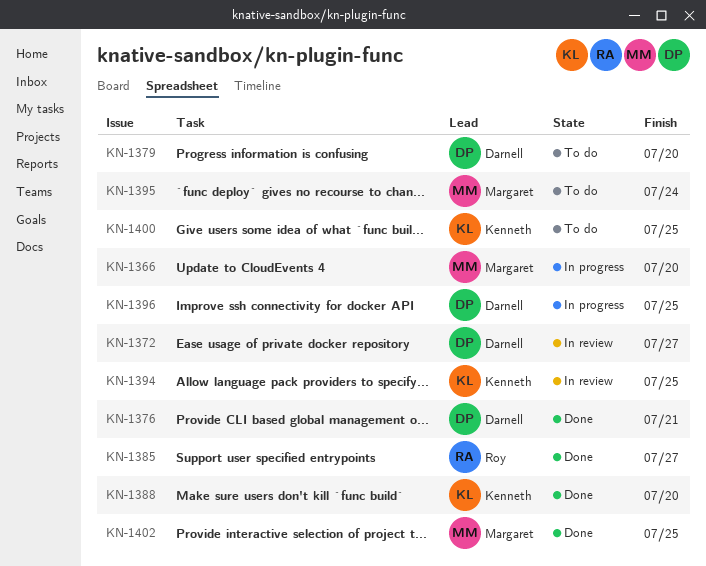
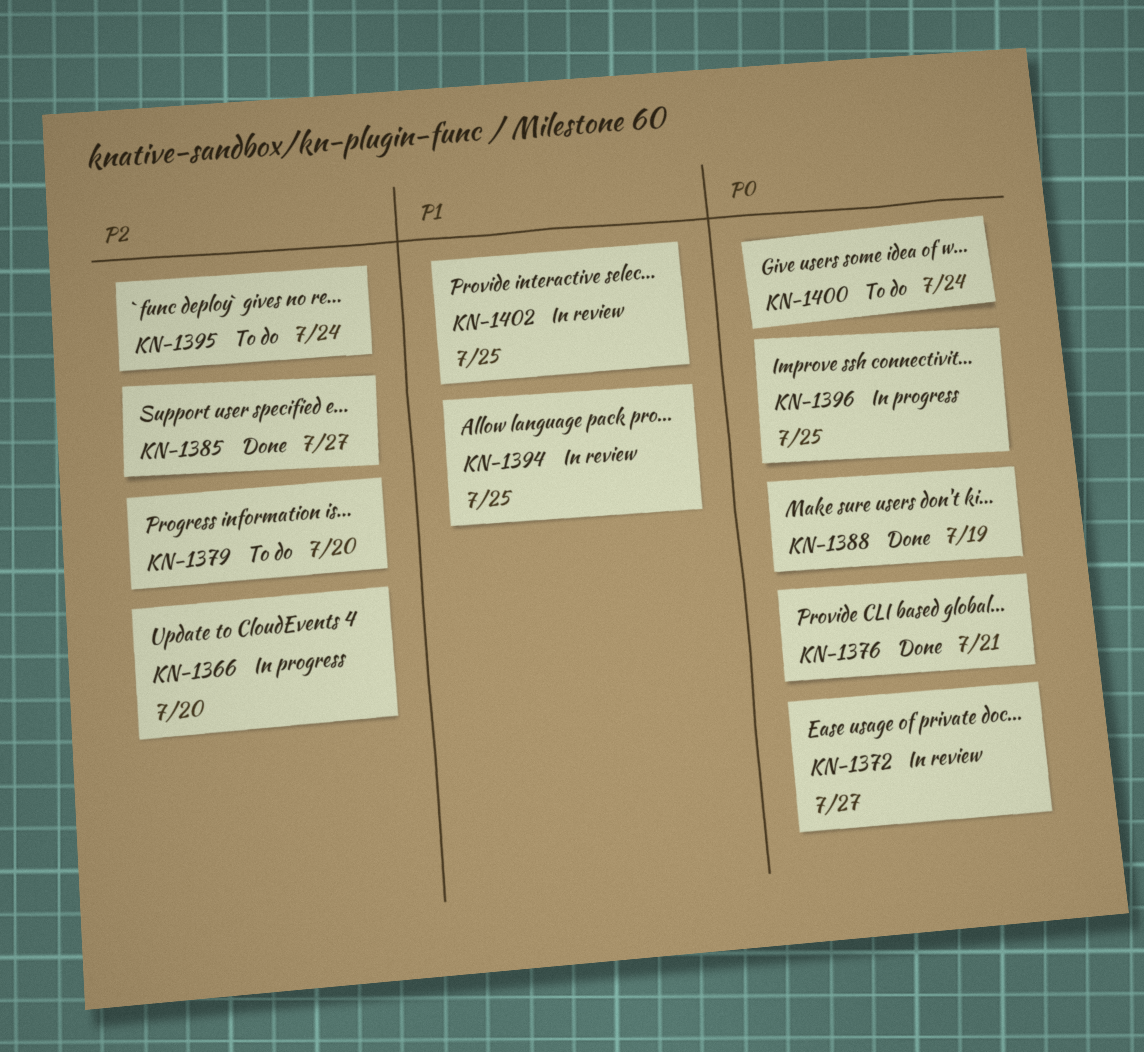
KN-1388, due: Jul 20 -> Jul 19
KN-1400, due: Jul 25 -> Jul 24
KN-1402, status: Done -> In review

